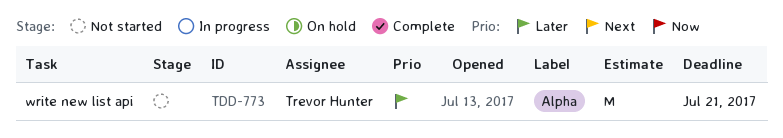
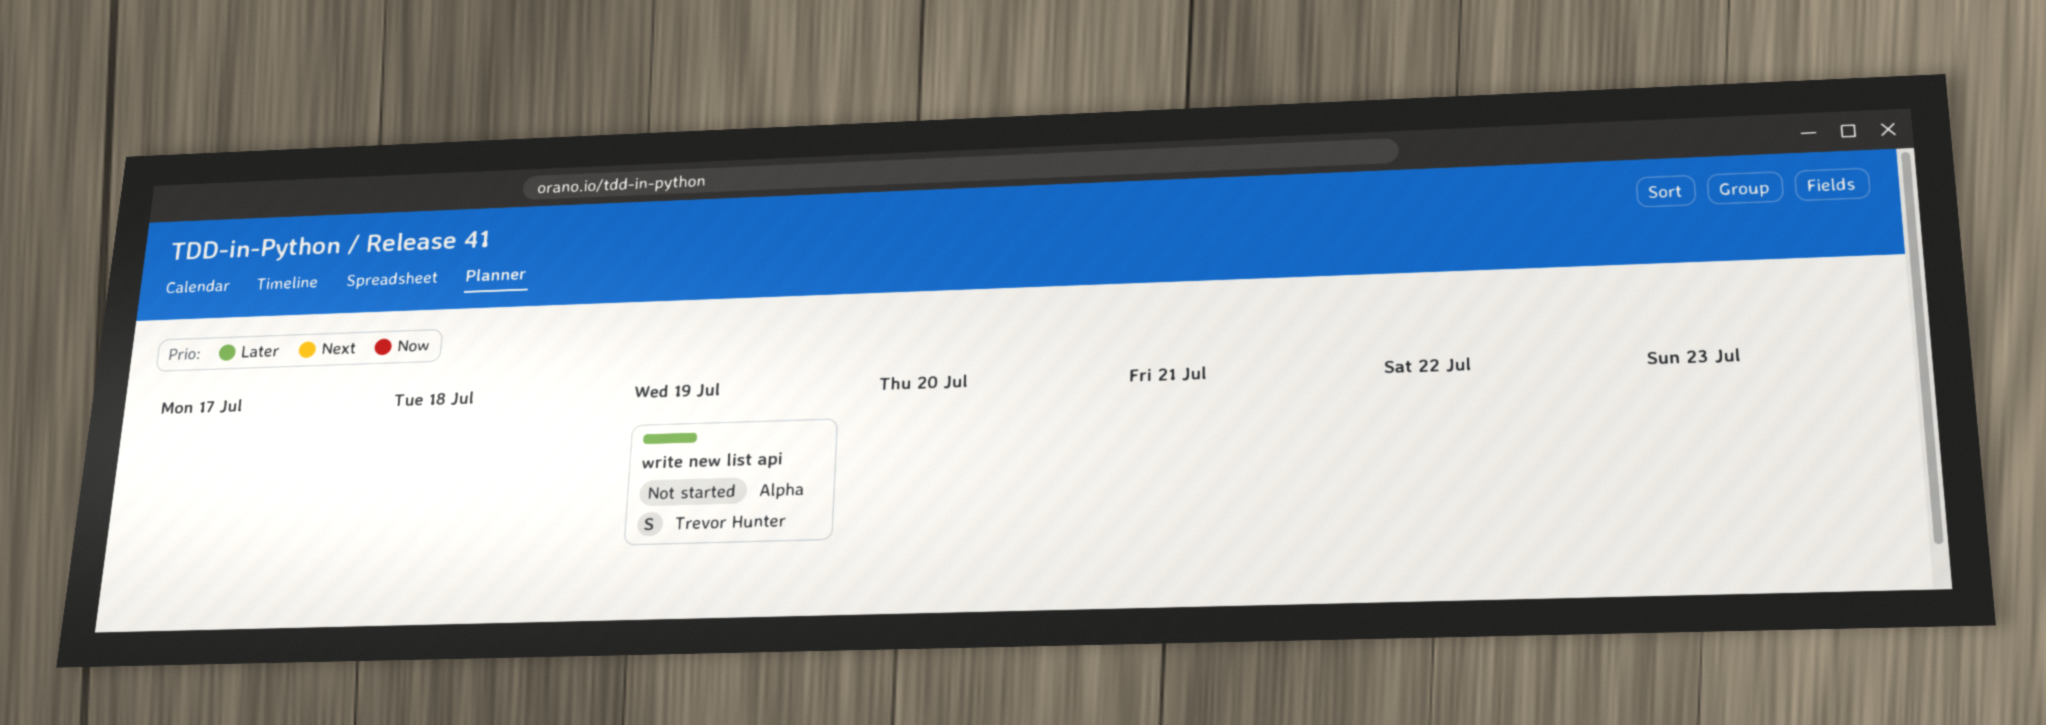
write new list api, estimate: M -> S
write new list api, due: Jul 21 -> Jul 19

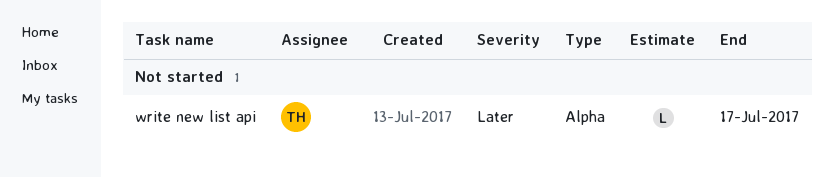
write new list api, estimate: S -> L
write new list api, due: Jul 19 -> Jul 17

